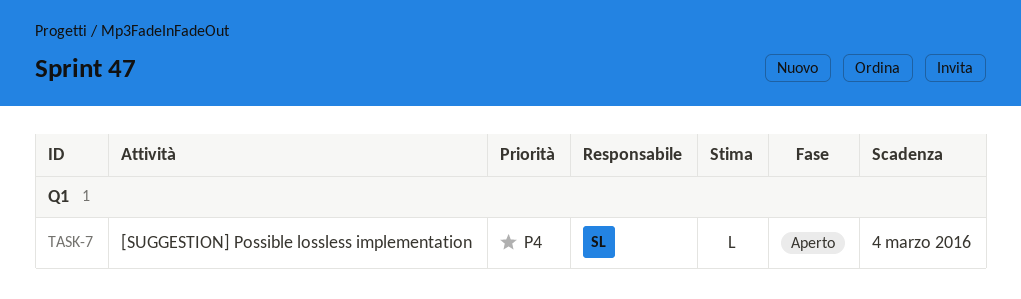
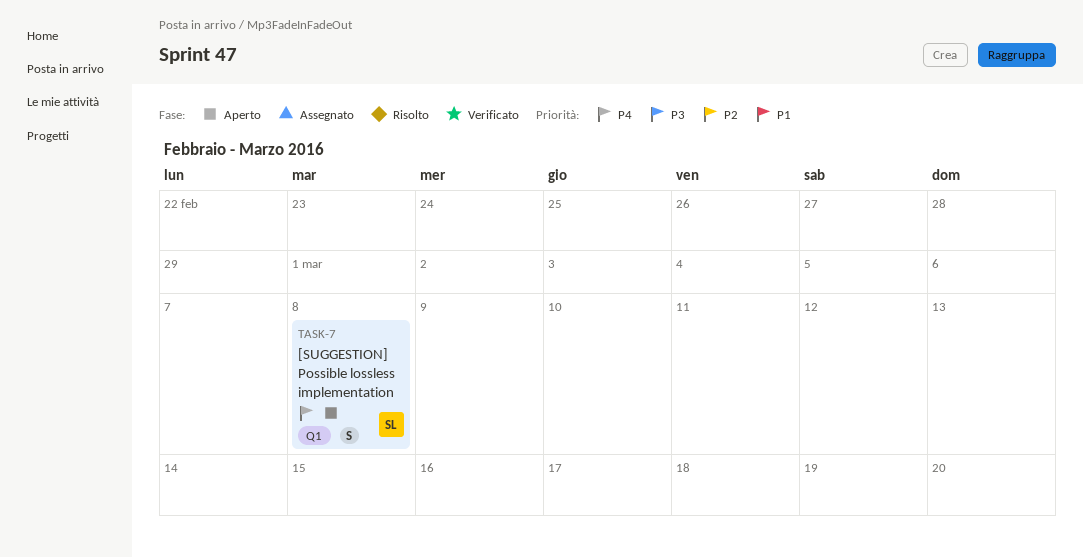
TASK-7, estimate: L -> S
TASK-7, due: Mar 4 -> Mar 8

